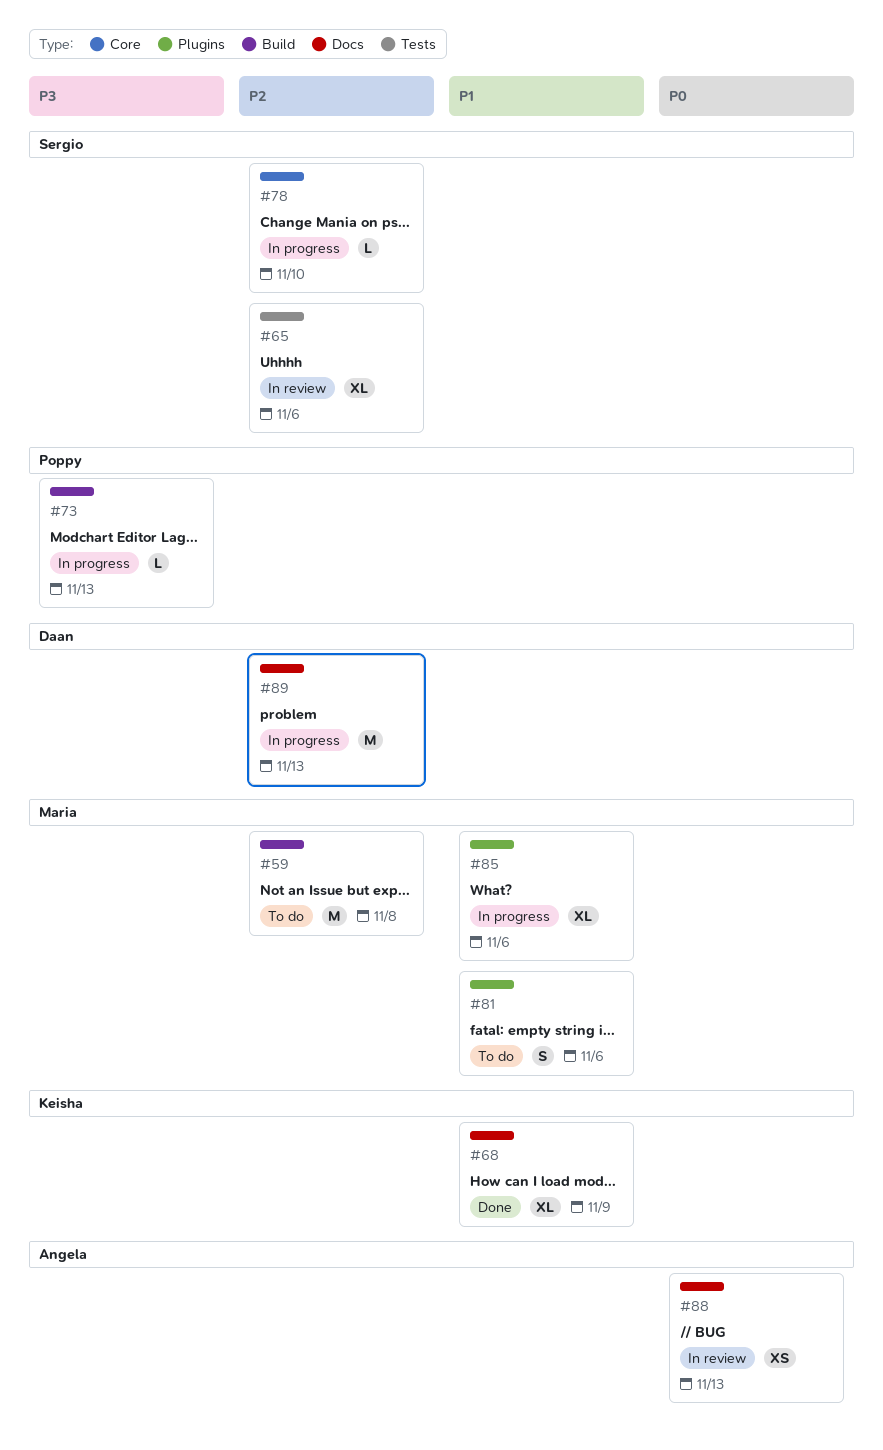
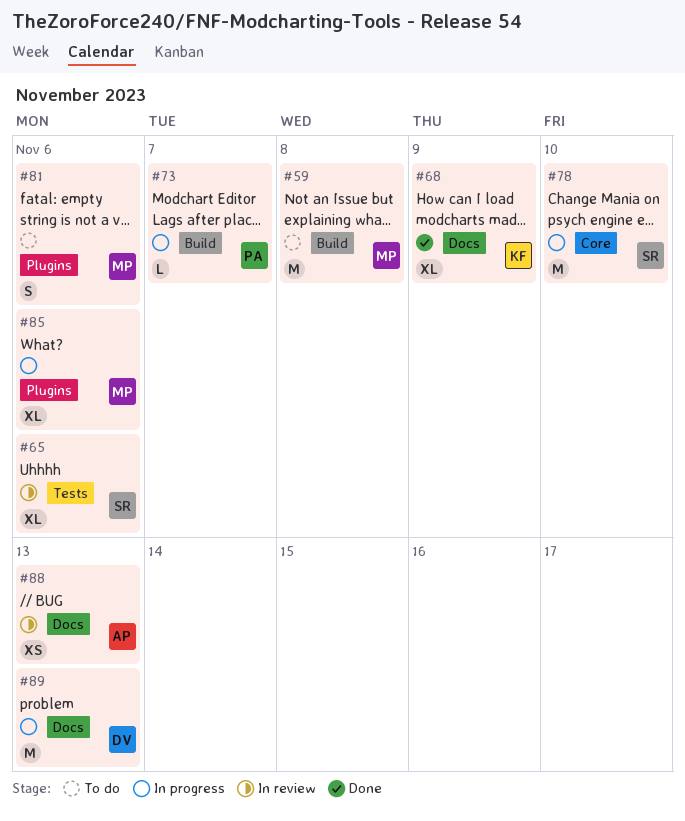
#73, due: Nov 13 -> Nov 7
#78, estimate: L -> M

